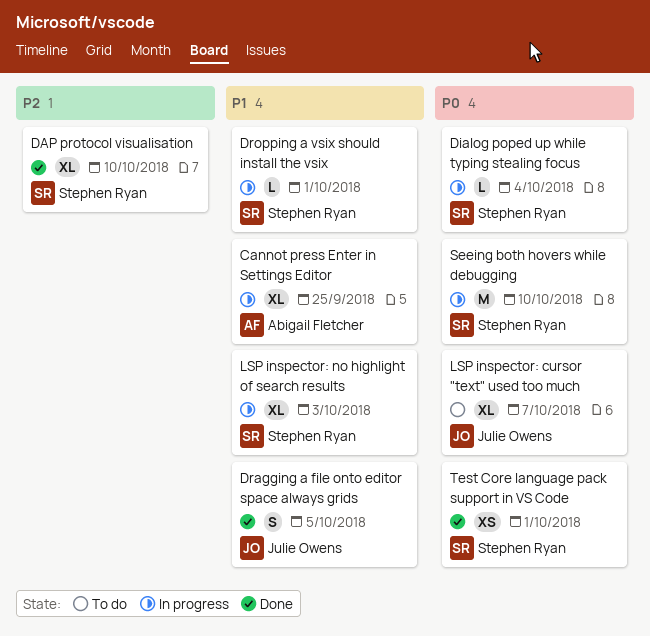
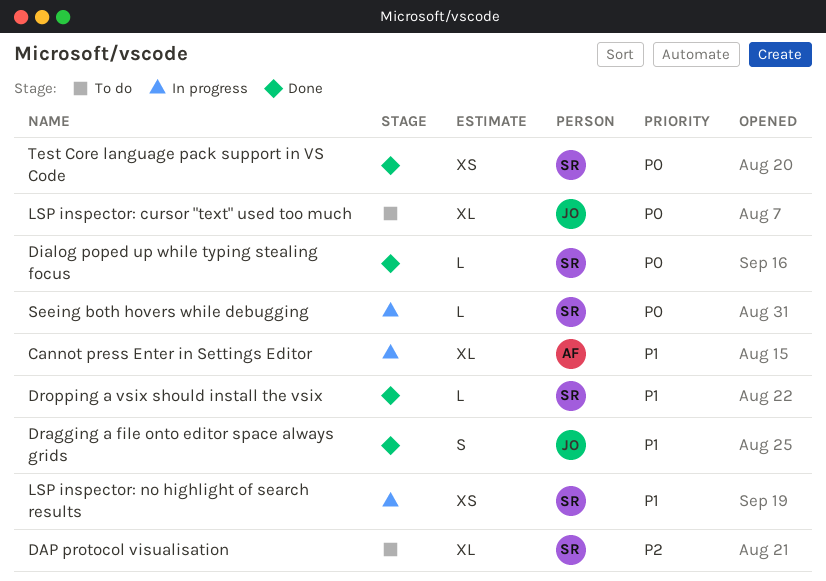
DAP protocol visualisation, status: Done -> To do
Dialog poped up while typing stealing focus, status: In progress -> Done
Dropping a vsix should install the vsix, status: In progress -> Done
LSP inspector: no highlight of search results, estimate: XL -> XS
Seeing both hovers while debugging, estimate: M -> L

